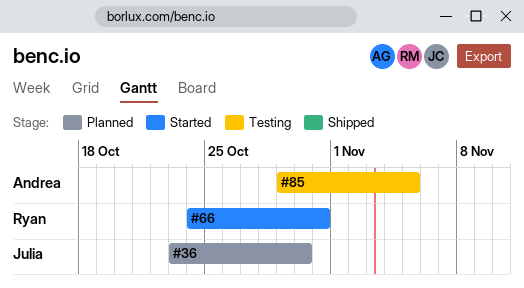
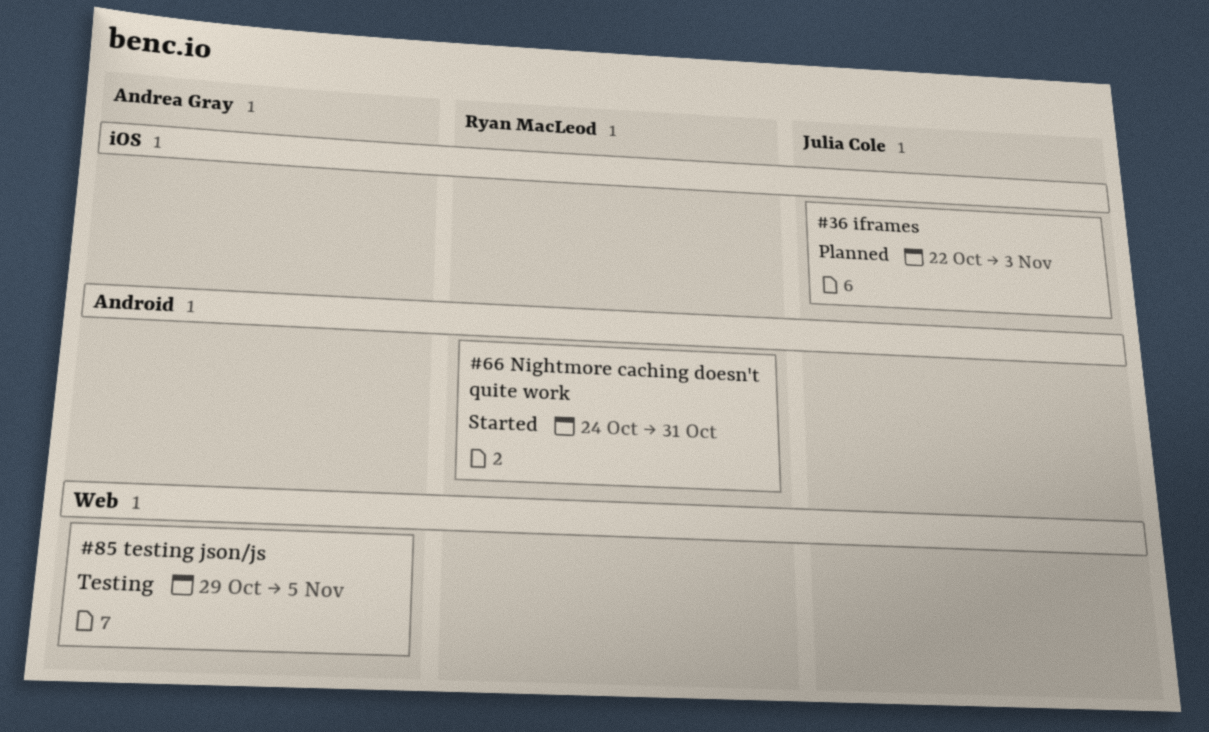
#36, start: Oct 23 -> Oct 22
#36, due: Oct 30 -> Nov 3

